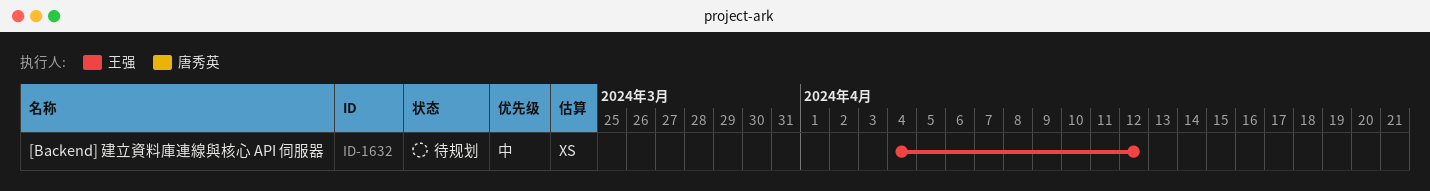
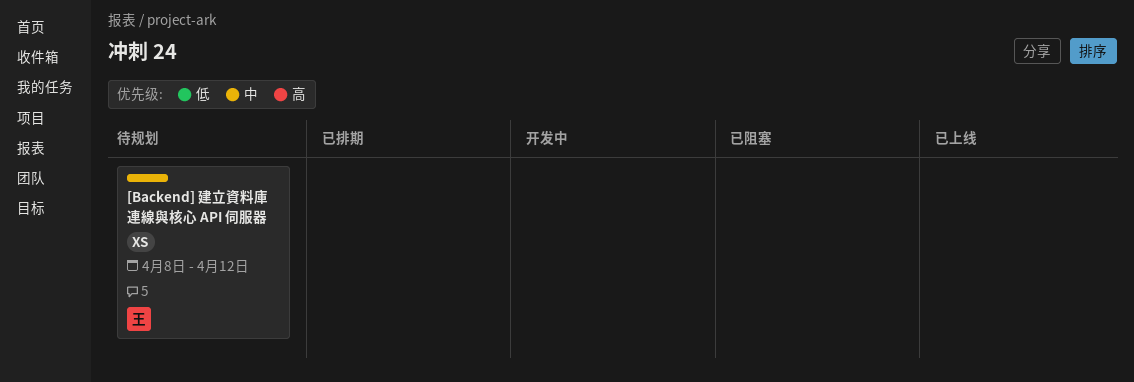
[Backend] 建立資料庫連線與核心 API 伺服器, start: Apr 4 -> Apr 8

